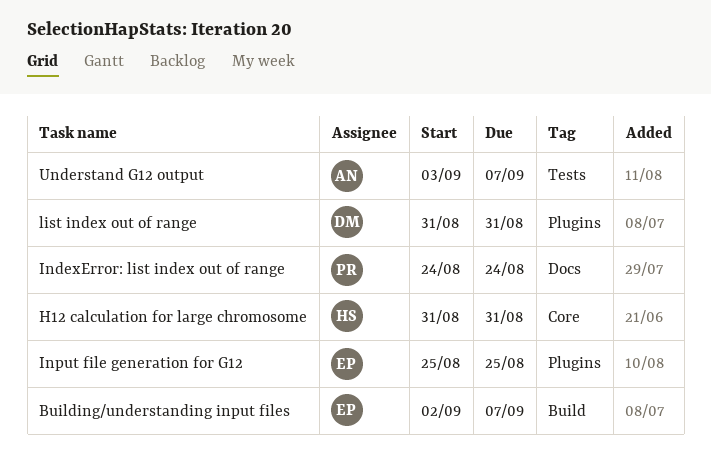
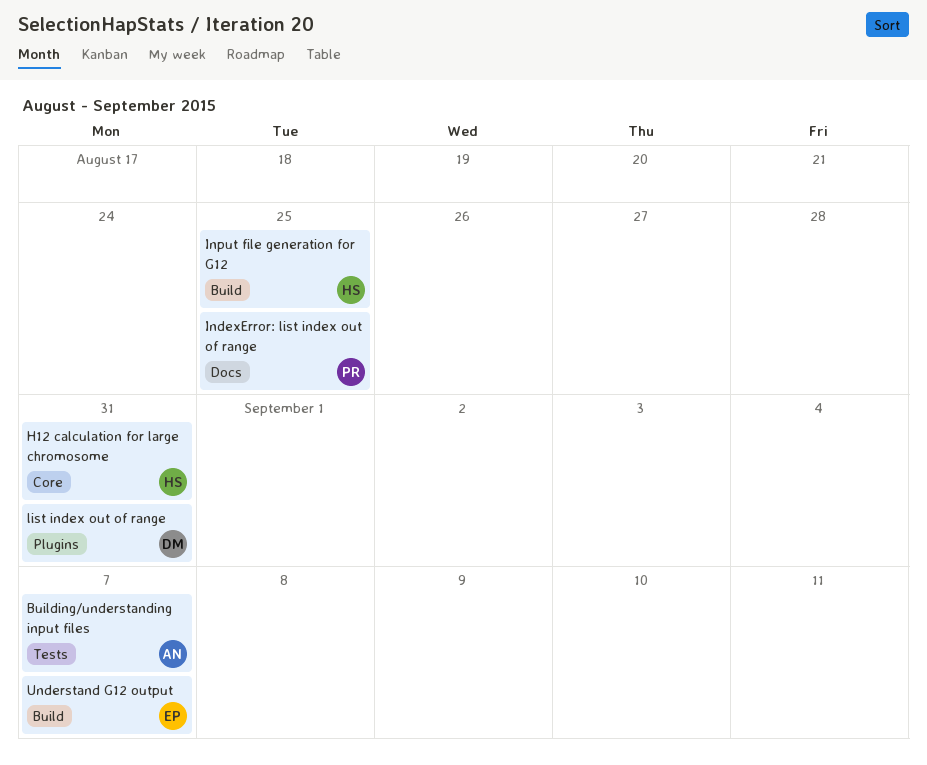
Building/understanding input files, owner: EP -> AN
Building/understanding input files, label: Build -> Tests
IndexError: list index out of range, due: Aug 24 -> Aug 25
Input file generation for G12, owner: EP -> HS
Input file generation for G12, label: Plugins -> Build
Understand G12 output, owner: AN -> EP
Understand G12 output, label: Tests -> Build

